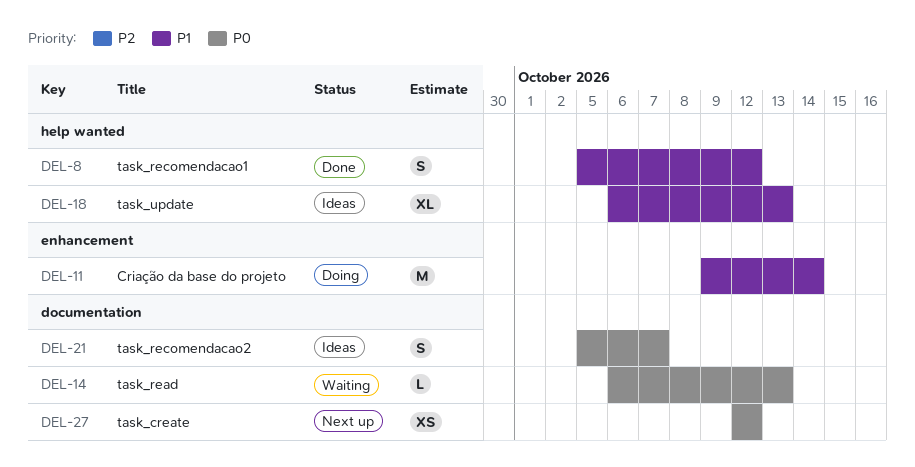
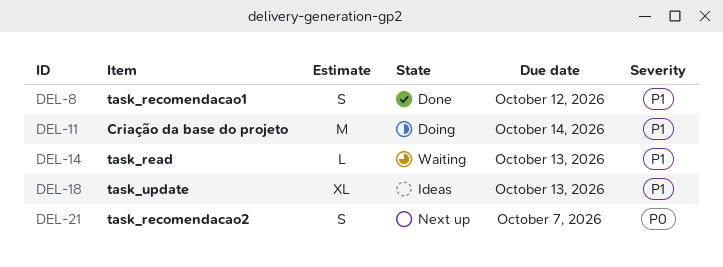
DEL-14, priority: P0 -> P1
DEL-21, status: Ideas -> Next up
DEL-27: present -> none

